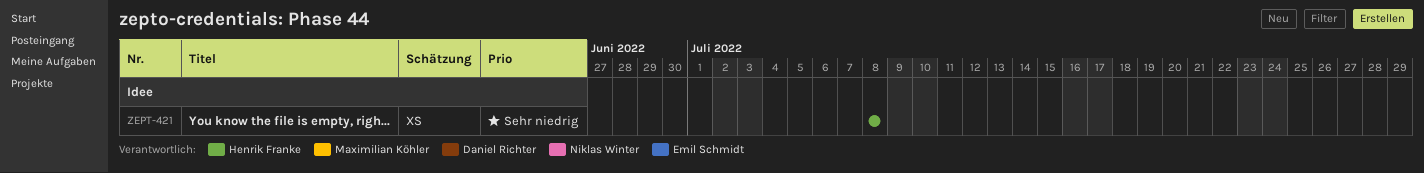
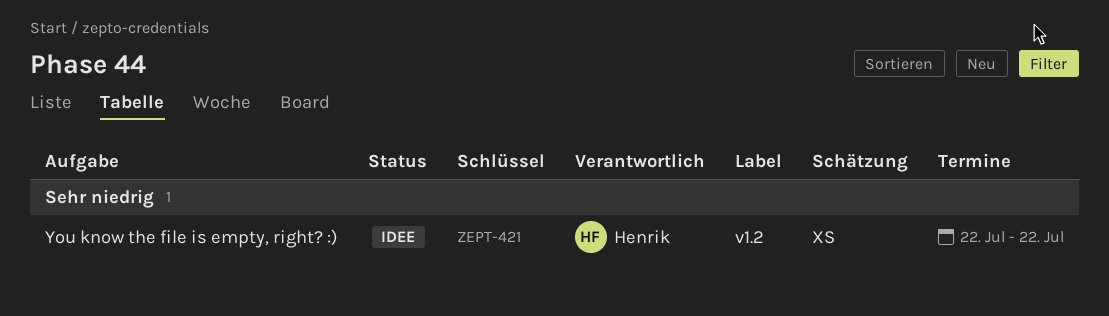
ZEPT-421, start: Jul 8 -> Jul 22
ZEPT-421, due: Jul 8 -> Jul 22

